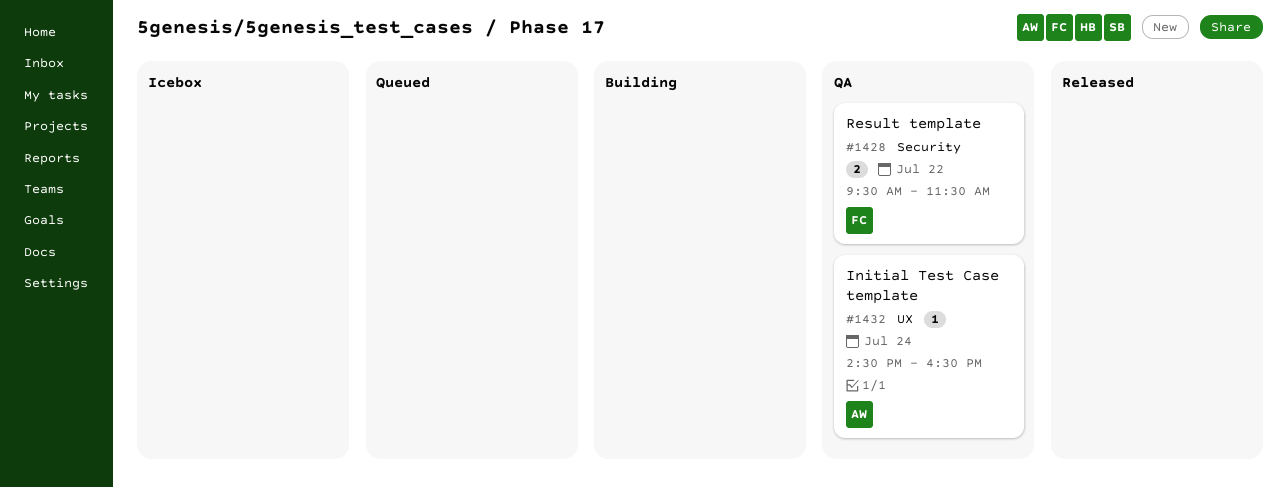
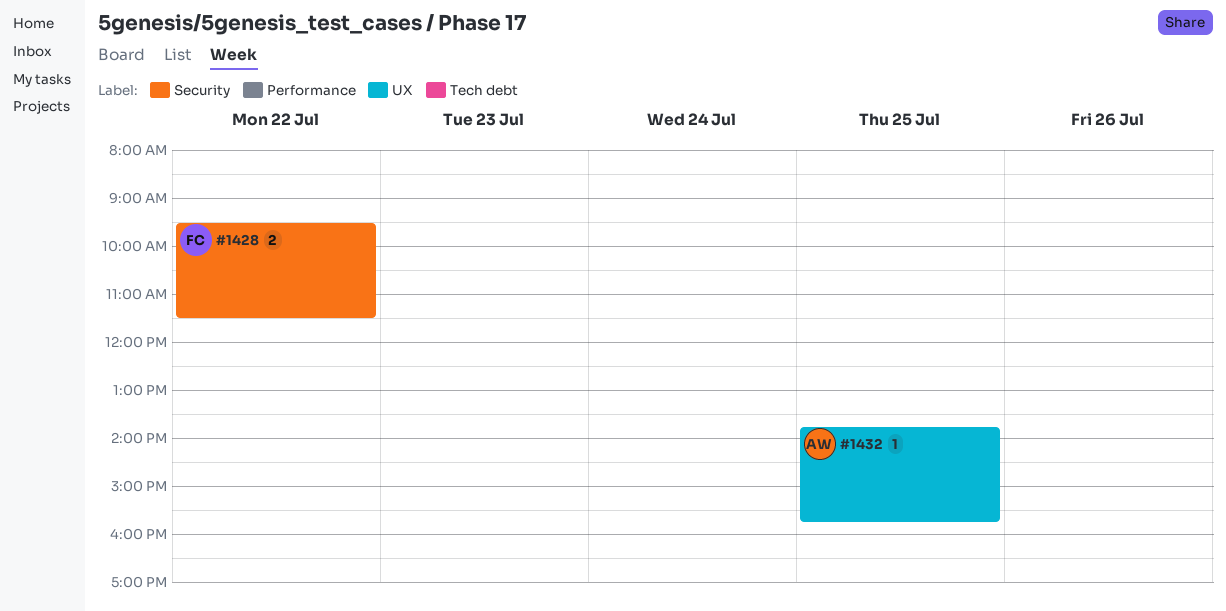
#1432, day: Jul 24 -> Jul 25
#1432, begins: 14:30 -> 13:45
#1432, ends: 16:30 -> 15:45

